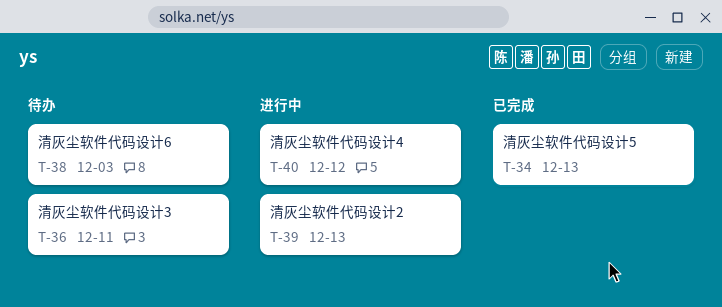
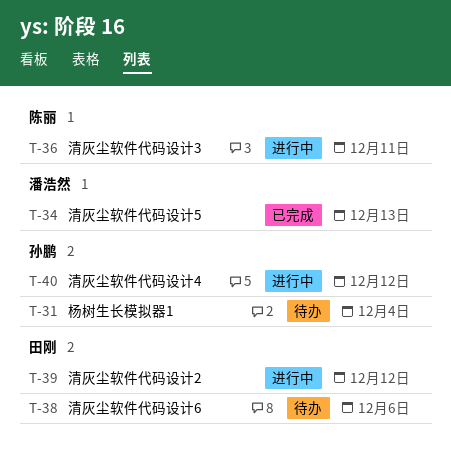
T-31: none -> present
T-36, status: 待办 -> 进行中
T-38, due: Dec 3 -> Dec 6
T-39, due: Dec 13 -> Dec 12

